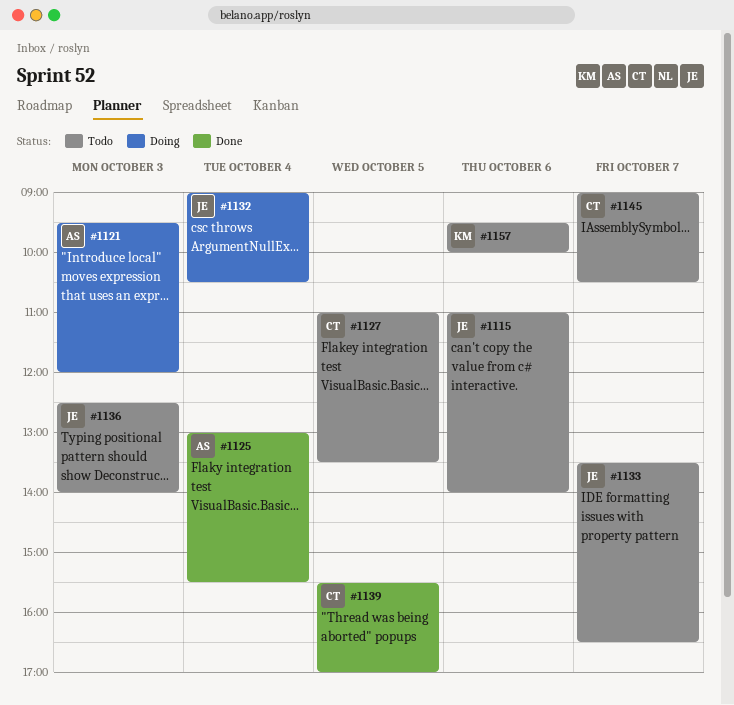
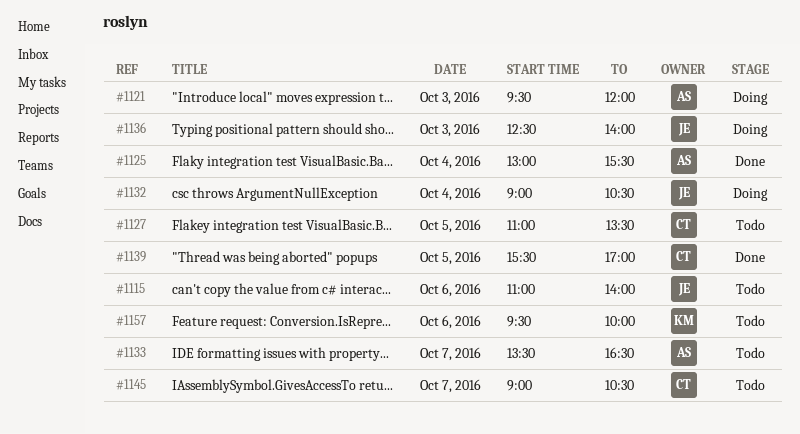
#1133, owner: JE -> AS
#1136, status: Todo -> Doing

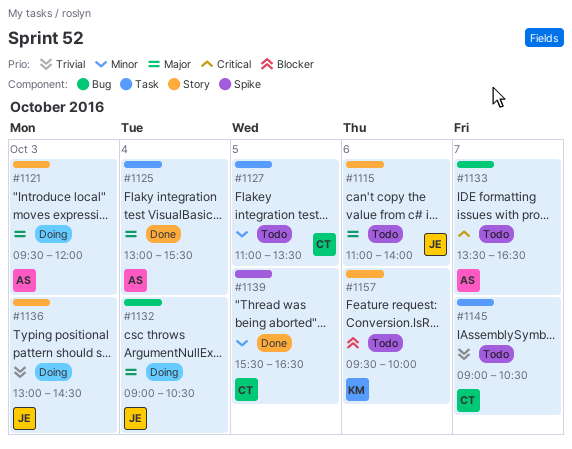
#1136, begins: 12:30 -> 13:00
#1136, ends: 14:00 -> 14:30
#1139, ends: 17:00 -> 16:30

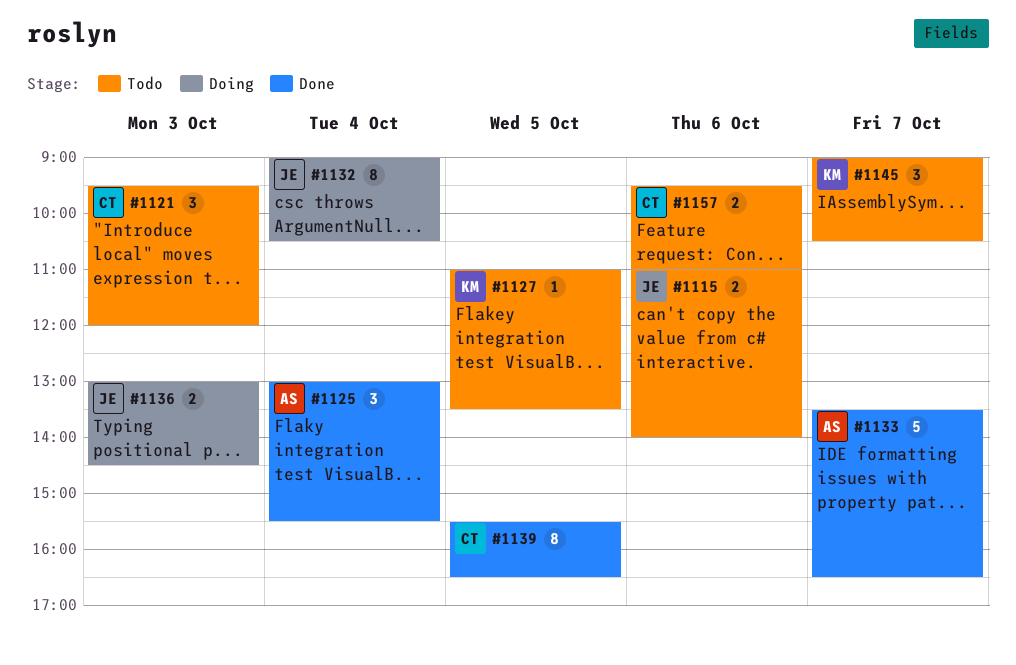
#1121, status: Doing -> Todo
#1121, owner: AS -> CT
#1127, owner: CT -> KM
#1133, status: Todo -> Done
#1145, owner: CT -> KM
#1157, owner: KM -> CT
#1157, ends: 10:00 -> 11:00

